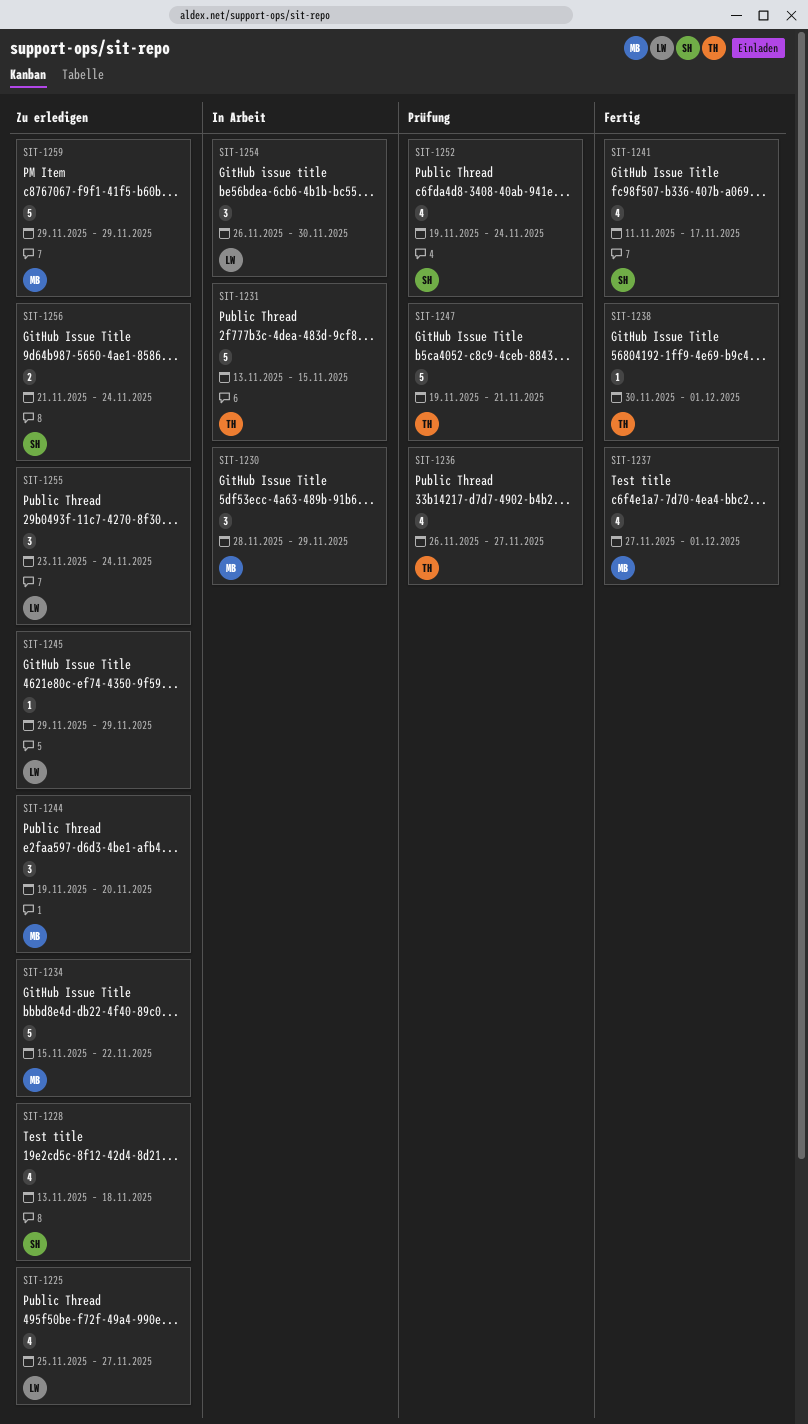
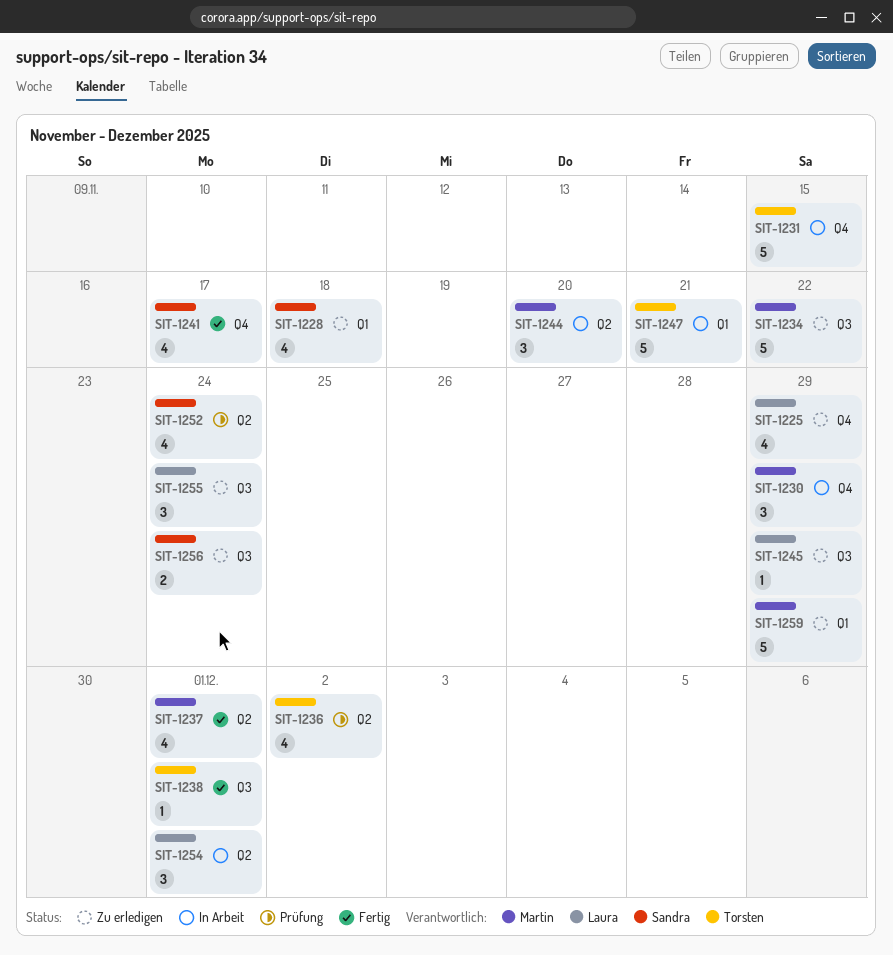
SIT-1225, due: Nov 27 -> Nov 29
SIT-1236, due: Nov 27 -> Dec 2
SIT-1244, status: Zu erledigen -> In Arbeit
SIT-1247, status: Prüfung -> In Arbeit
SIT-1254, due: Nov 30 -> Dec 1

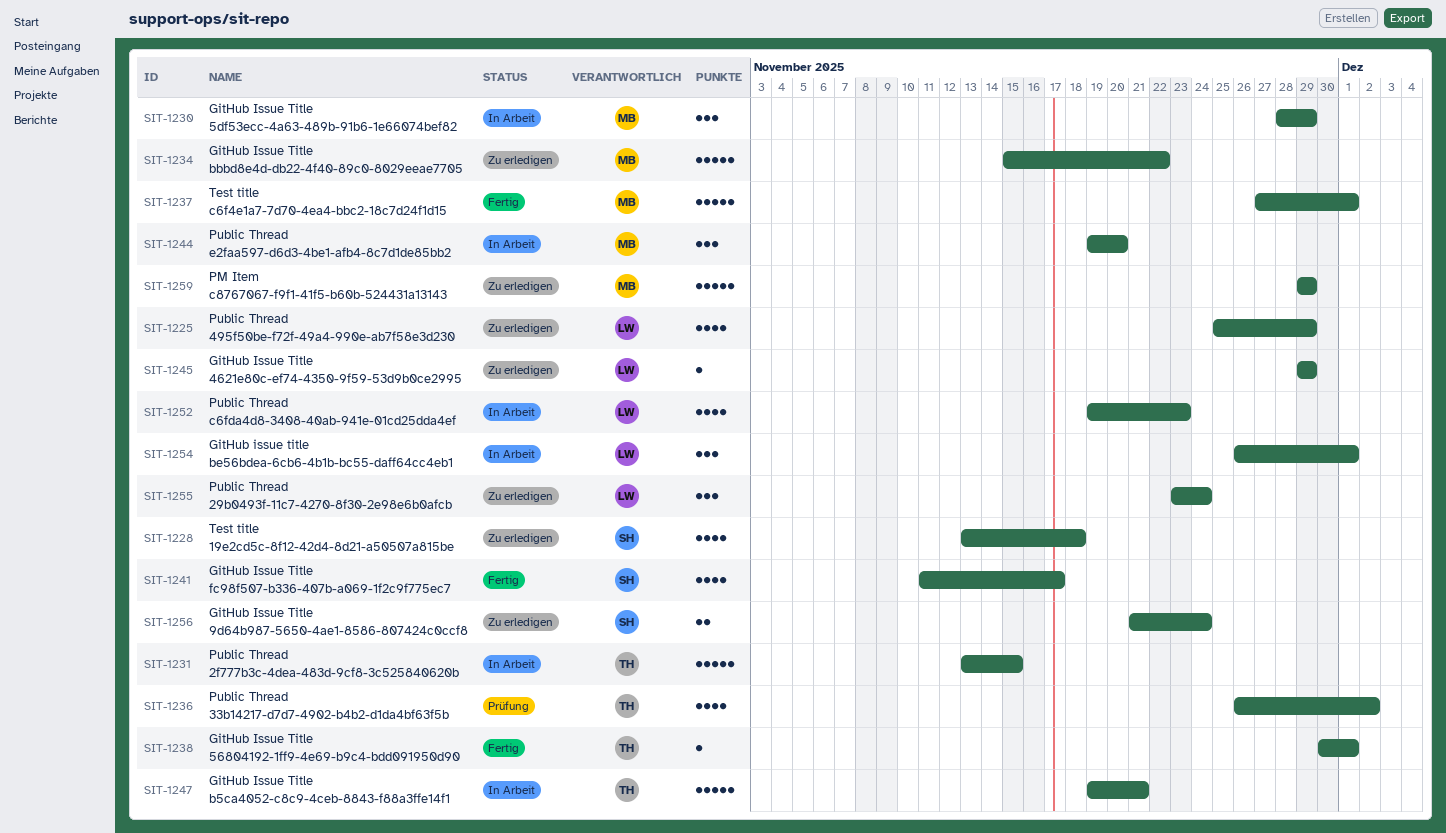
SIT-1237, estimate: 4 -> 5
SIT-1252, status: Prüfung -> In Arbeit
SIT-1252, owner: Sandra -> Laura
SIT-1252, due: Nov 24 -> Nov 23

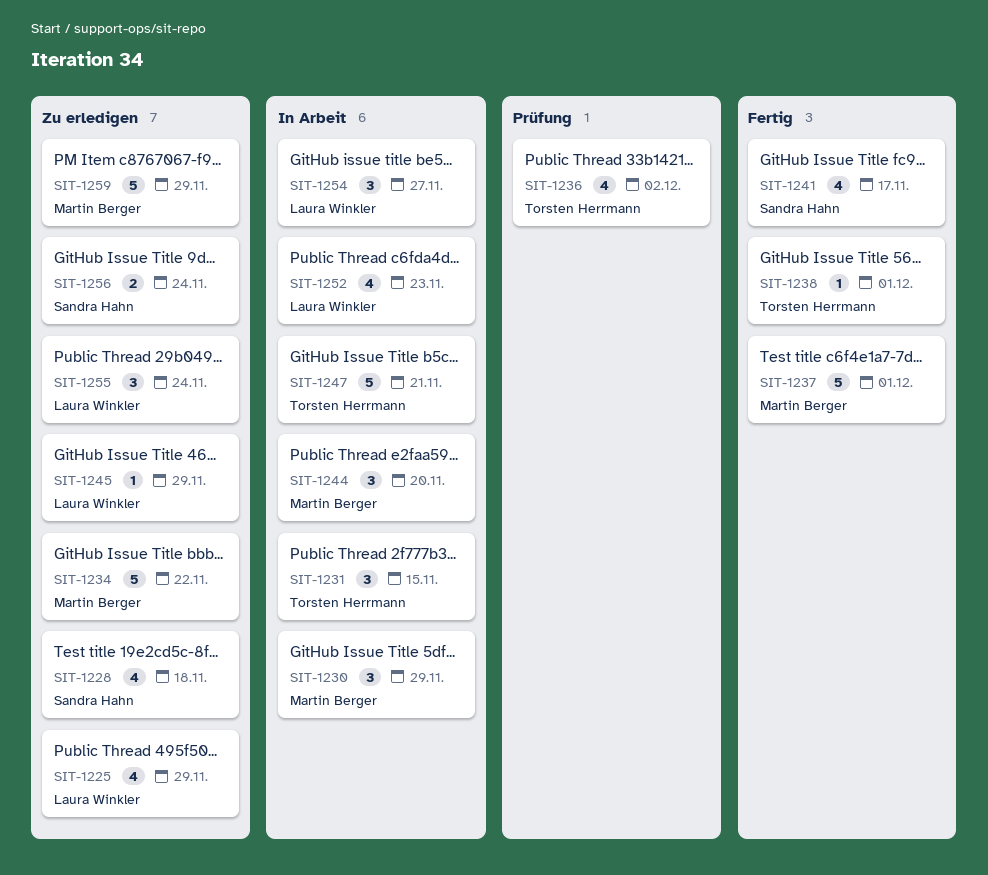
SIT-1231, estimate: 5 -> 3
SIT-1254, due: Dec 1 -> Nov 27

